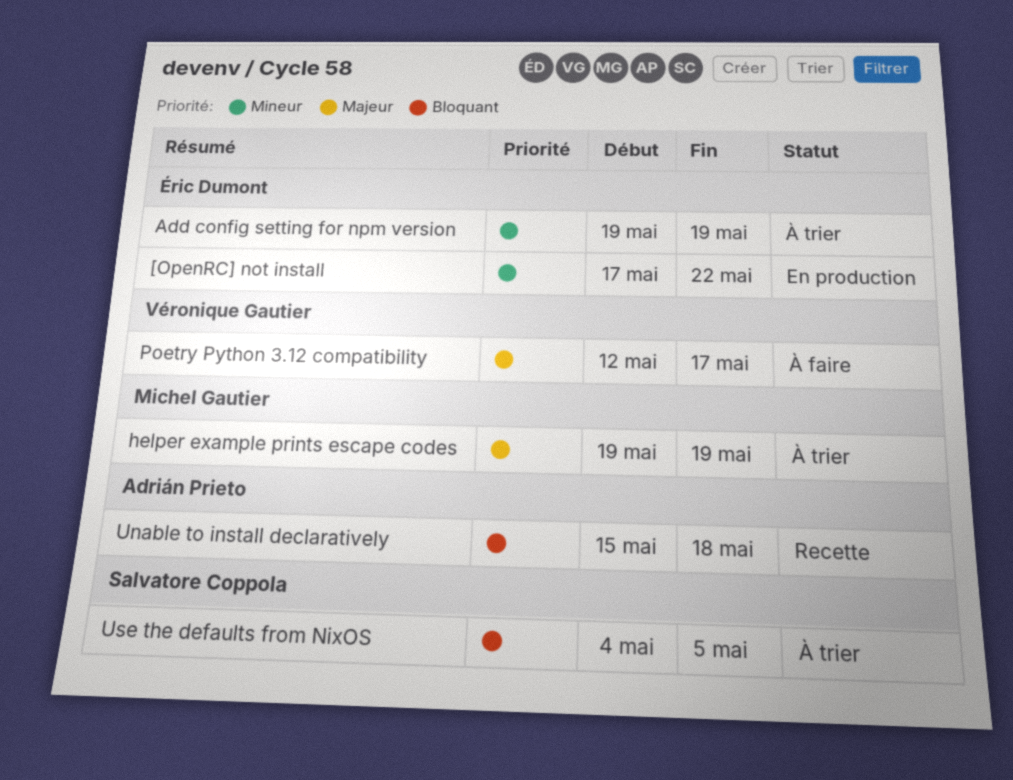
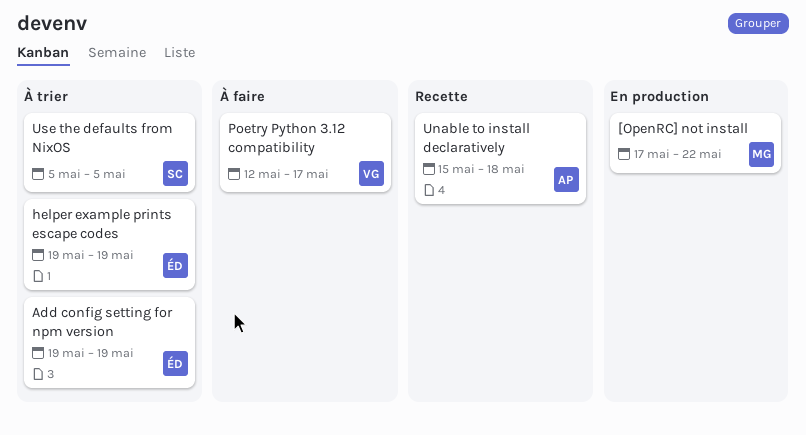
[OpenRC] not install, owner: Éric Dumont -> Michel Gautier
helper example prints escape codes, owner: Michel Gautier -> Éric Dumont
Use the defaults from NixOS, start: May 4 -> May 5

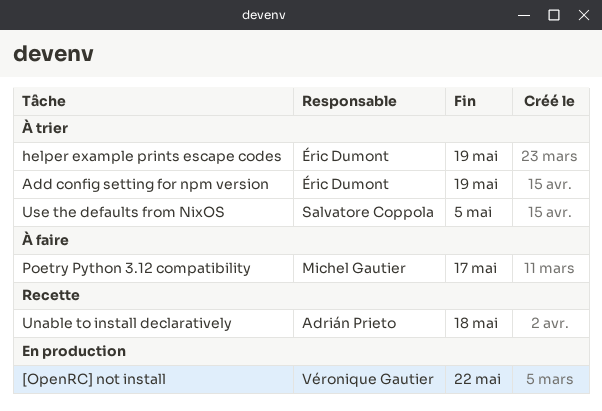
[OpenRC] not install, owner: Michel Gautier -> Véronique Gautier
Poetry Python 3.12 compatibility, owner: Véronique Gautier -> Michel Gautier

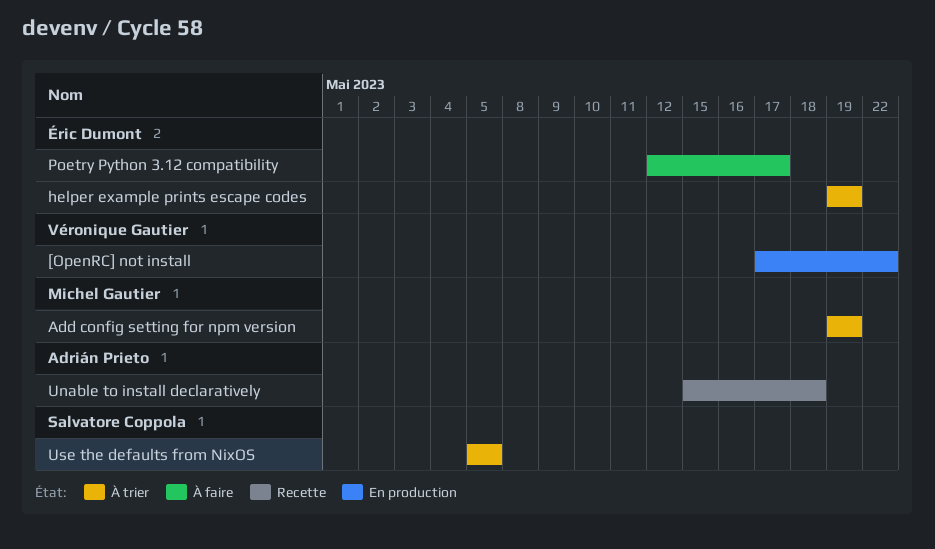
Add config setting for npm version, owner: Éric Dumont -> Michel Gautier
Poetry Python 3.12 compatibility, owner: Michel Gautier -> Éric Dumont

